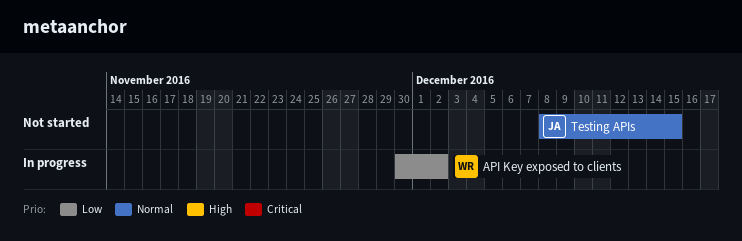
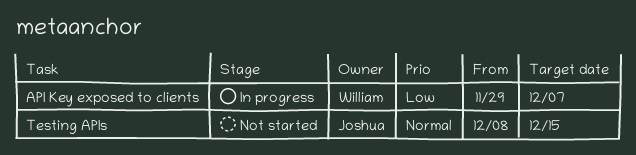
API Key exposed to clients, start: Nov 30 -> Nov 29
API Key exposed to clients, due: Dec 2 -> Dec 7

